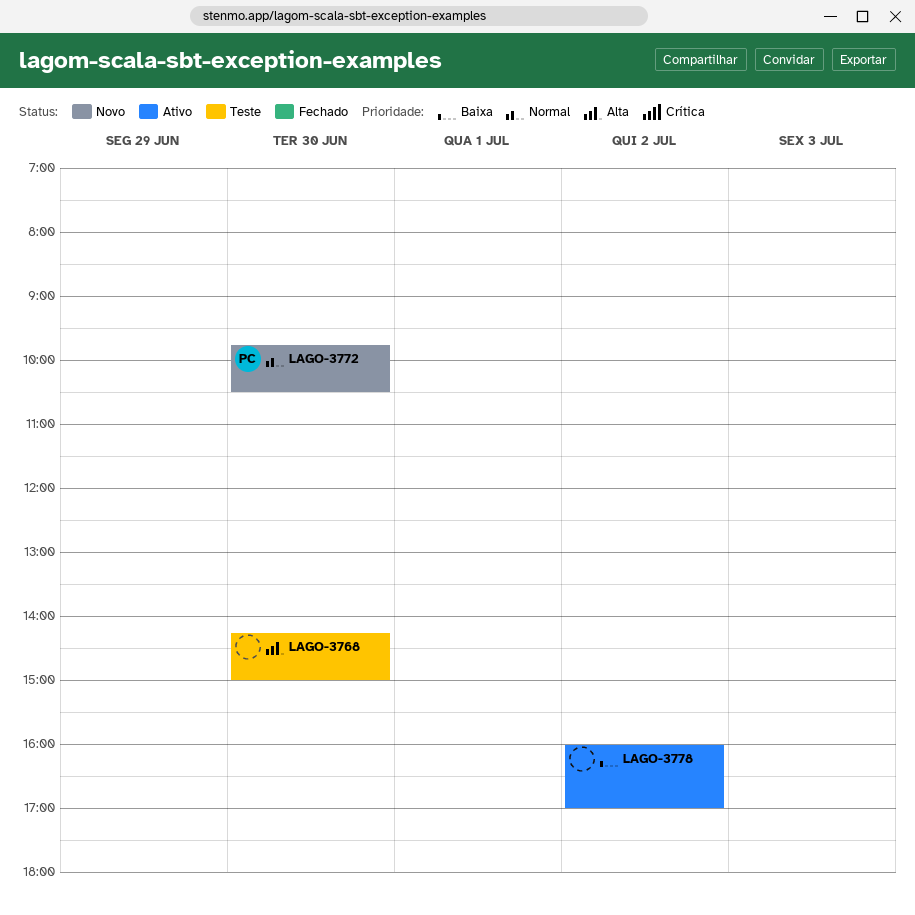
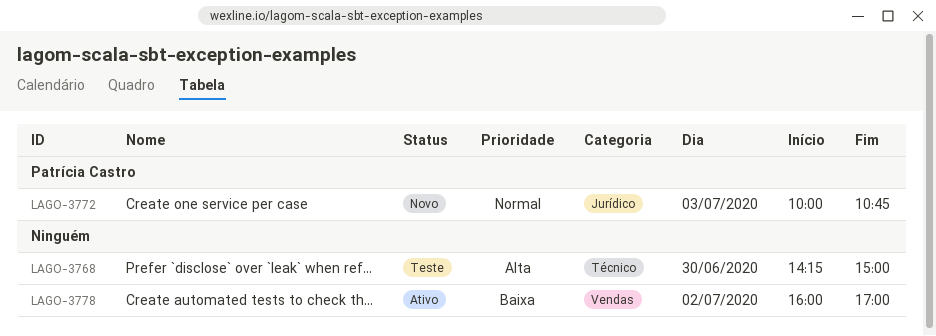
LAGO-3772, day: Jun 30 -> Jul 3
LAGO-3772, begins: 09:45 -> 10:00
LAGO-3772, ends: 10:30 -> 10:45

